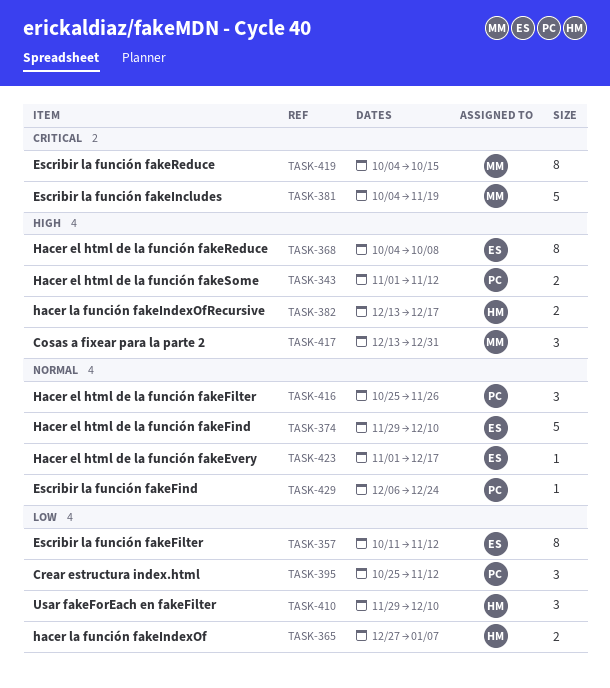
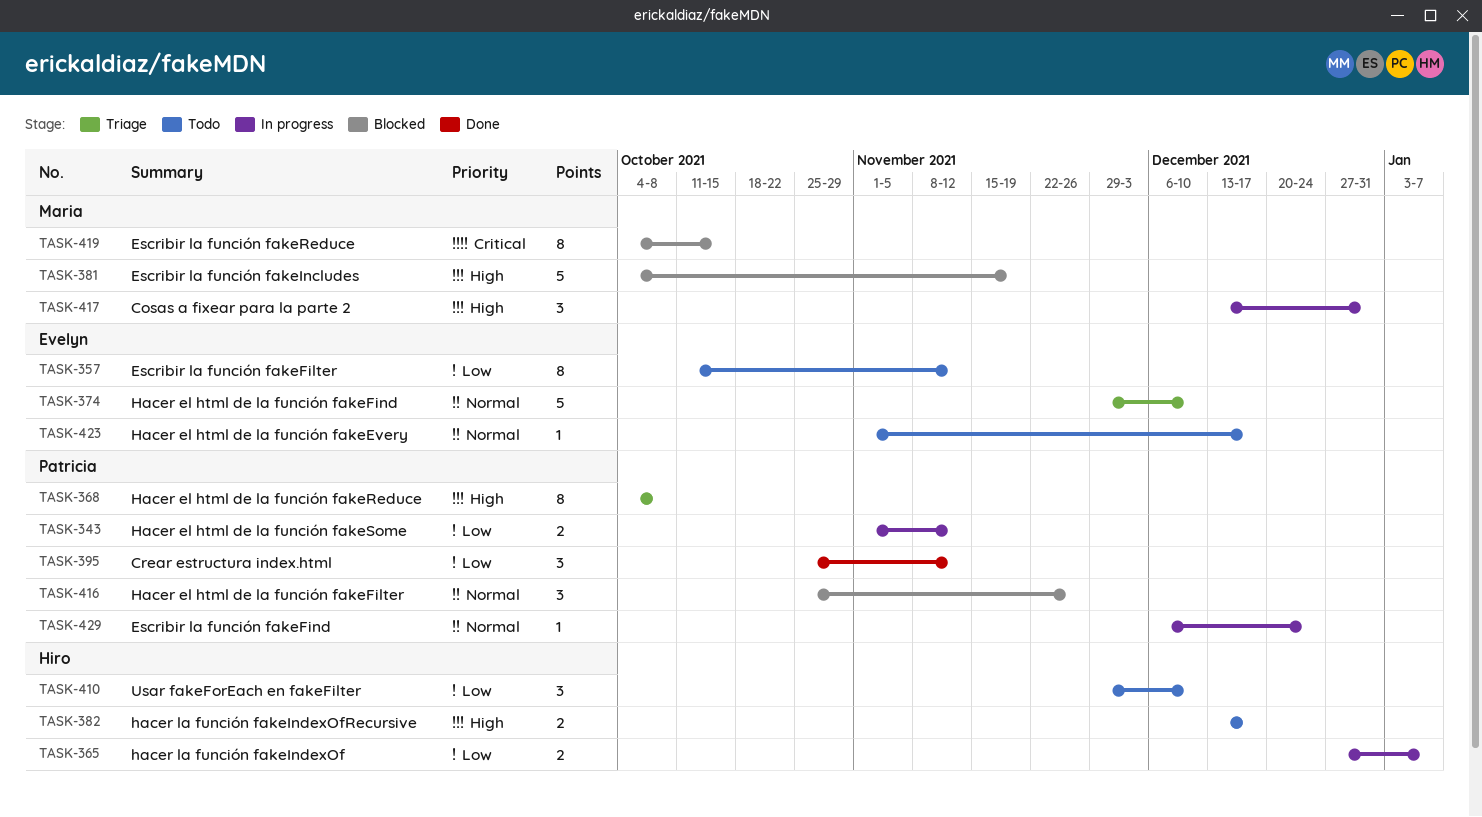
TASK-343, priority: High -> Low
TASK-368, owner: Evelyn -> Patricia
TASK-381, priority: Critical -> High

